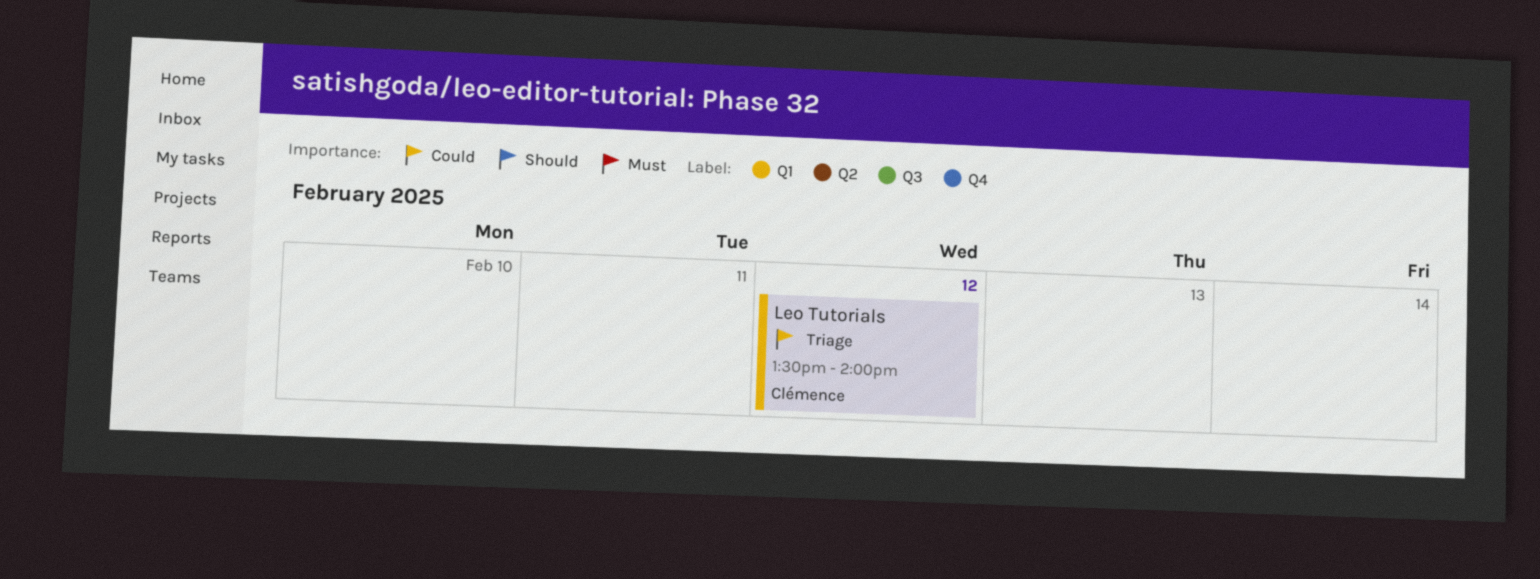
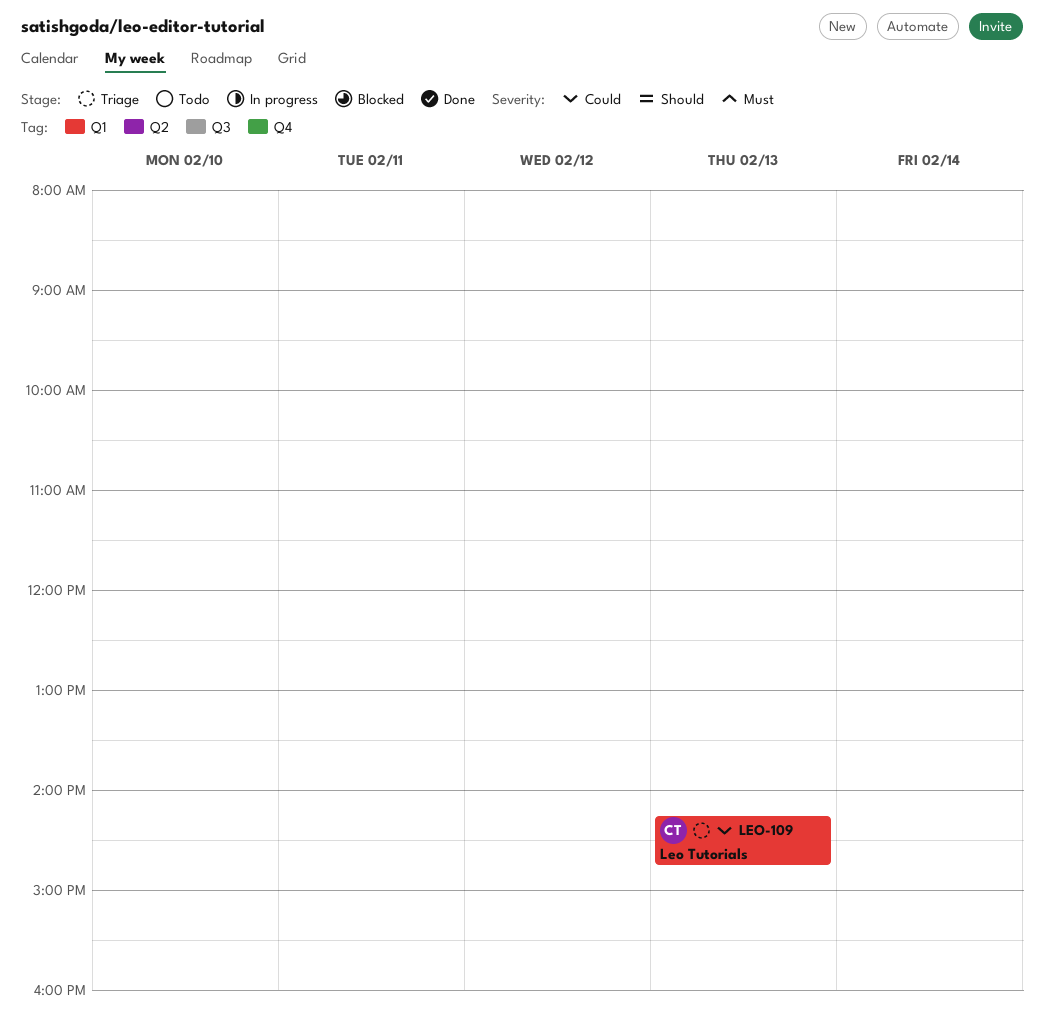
Leo Tutorials, day: Feb 12 -> Feb 13
Leo Tutorials, begins: 13:30 -> 14:15
Leo Tutorials, ends: 14:00 -> 14:45

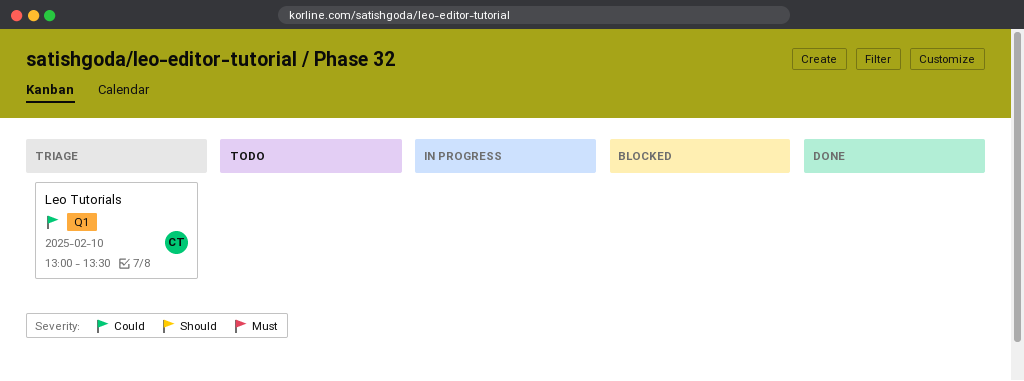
Leo Tutorials, day: Feb 13 -> Feb 10
Leo Tutorials, begins: 14:15 -> 13:00
Leo Tutorials, ends: 14:45 -> 13:30

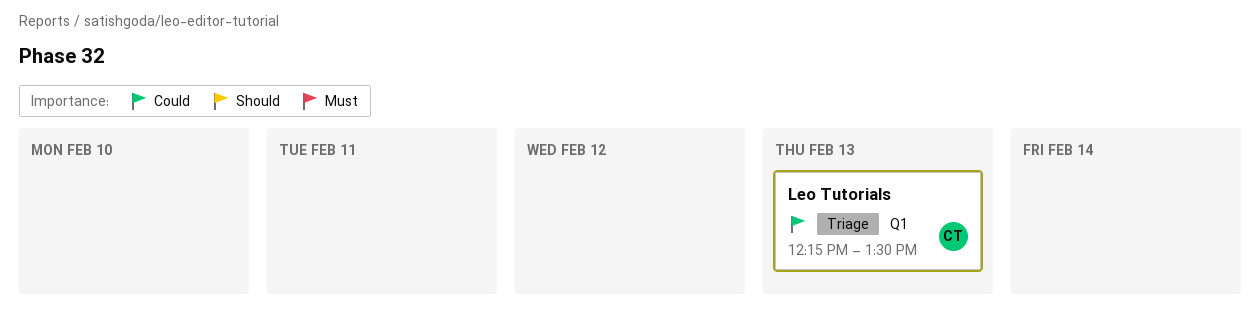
Leo Tutorials, day: Feb 10 -> Feb 13
Leo Tutorials, begins: 13:00 -> 12:15

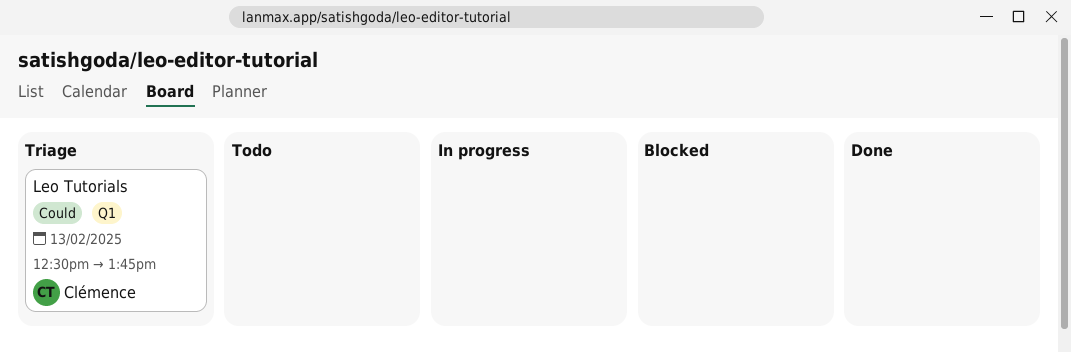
Leo Tutorials, begins: 12:15 -> 12:30
Leo Tutorials, ends: 13:30 -> 13:45

